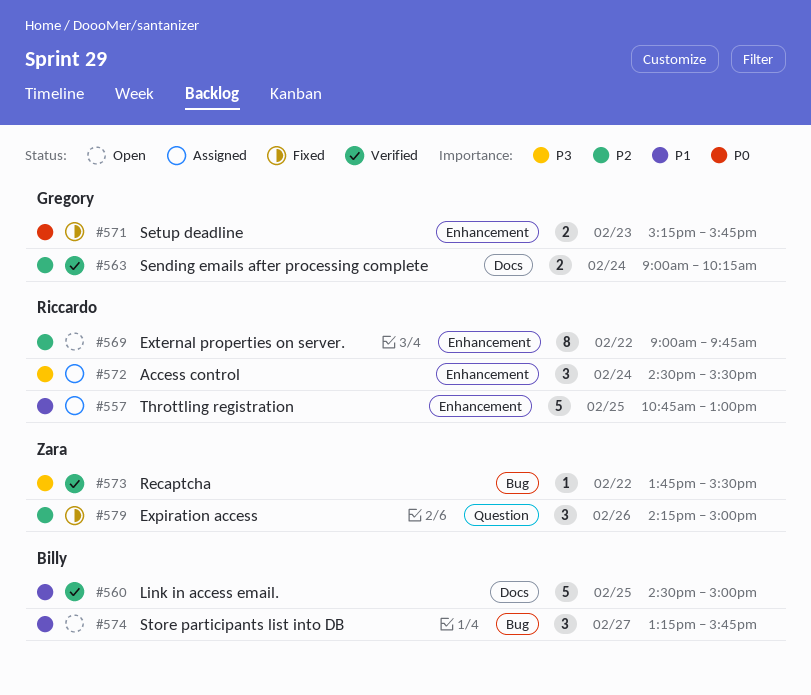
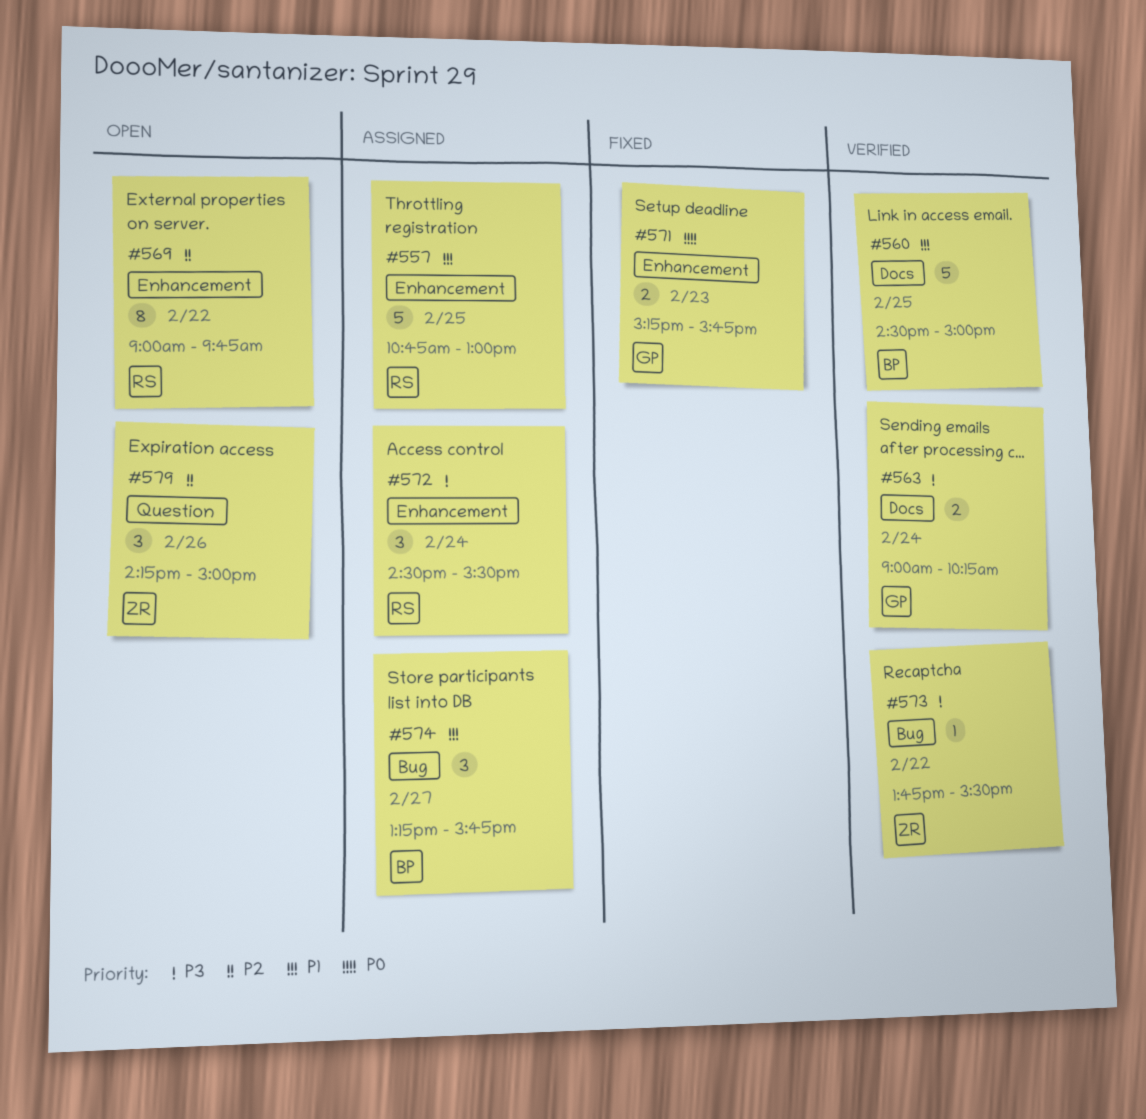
#563, priority: P2 -> P3
#574, status: Open -> Assigned
#579, status: Fixed -> Open

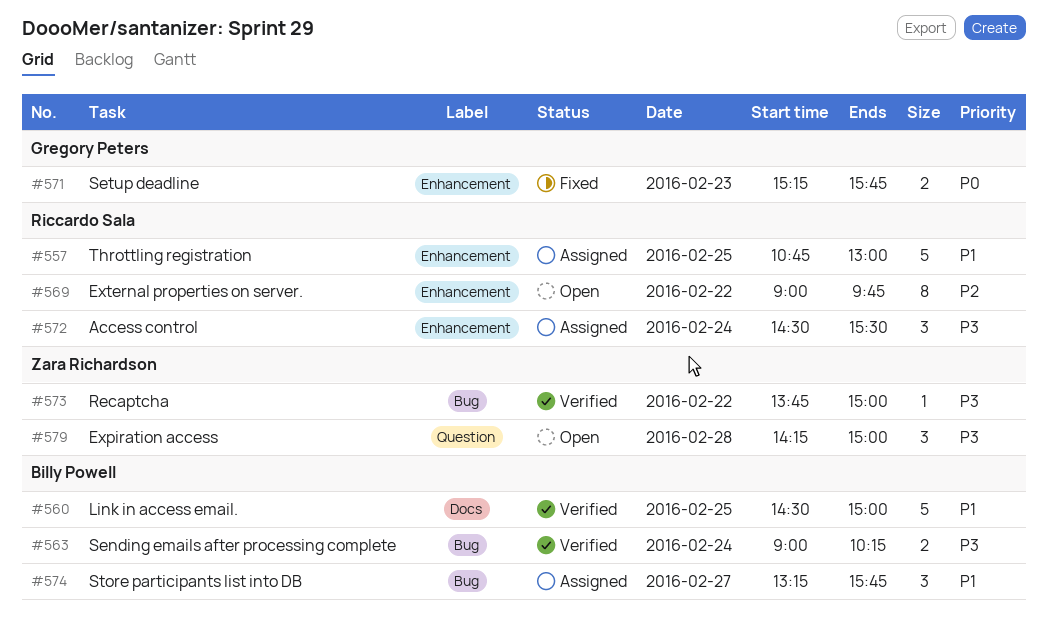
#563, owner: Gregory Peters -> Billy Powell
#563, label: Docs -> Bug
#573, ends: 15:30 -> 15:00
#579, priority: P2 -> P3
#579, day: Feb 26 -> Feb 28

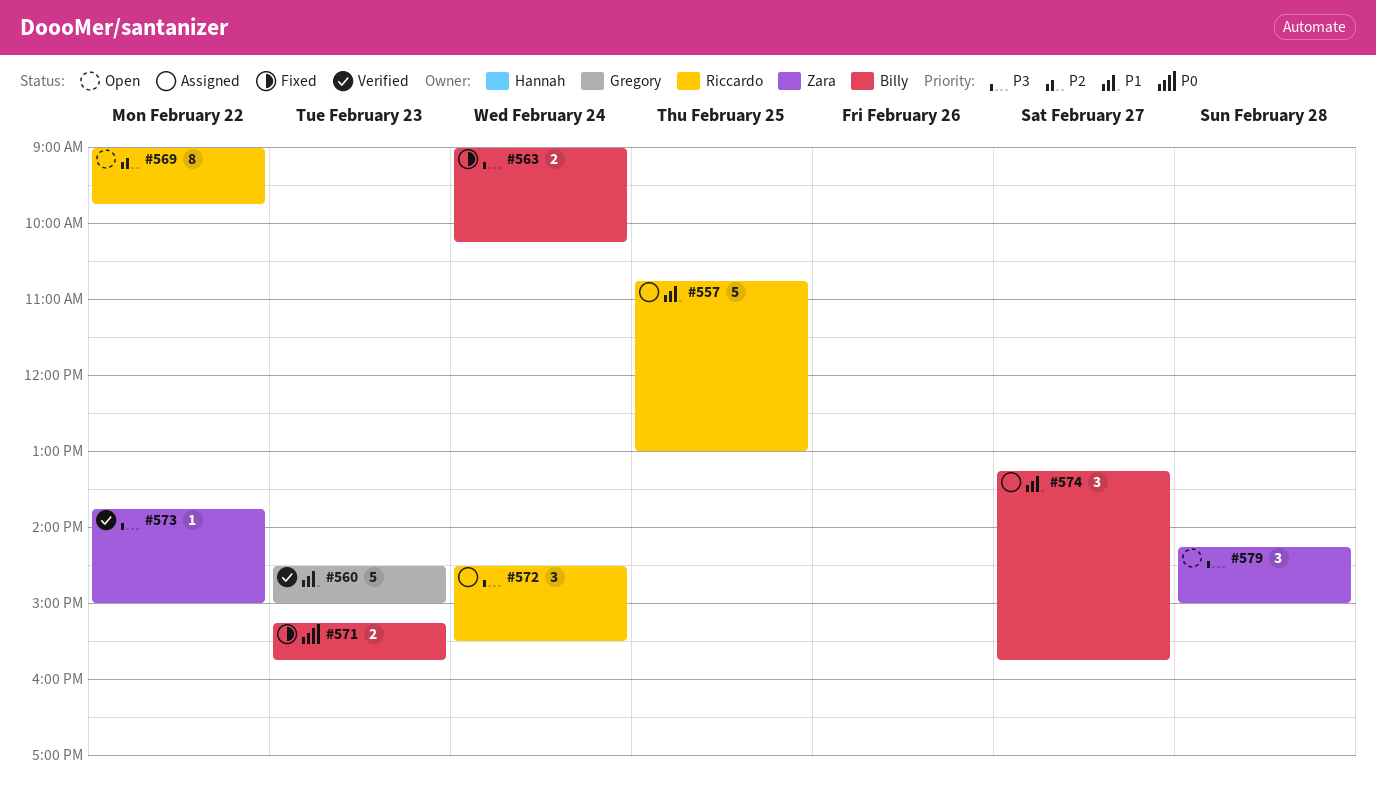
#560, owner: Billy Powell -> Gregory Peters
#560, day: Feb 25 -> Feb 23
#563, status: Verified -> Fixed
#571, owner: Gregory Peters -> Billy Powell

